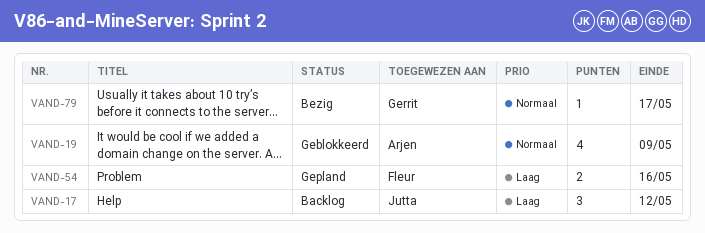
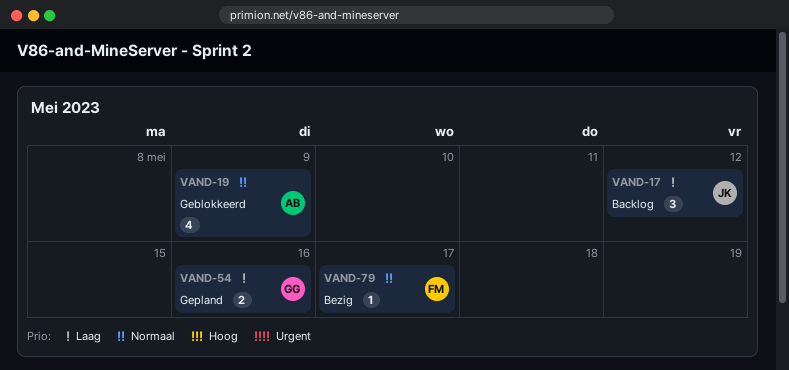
VAND-54, owner: Fleur -> Gerrit
VAND-79, owner: Gerrit -> Fleur

